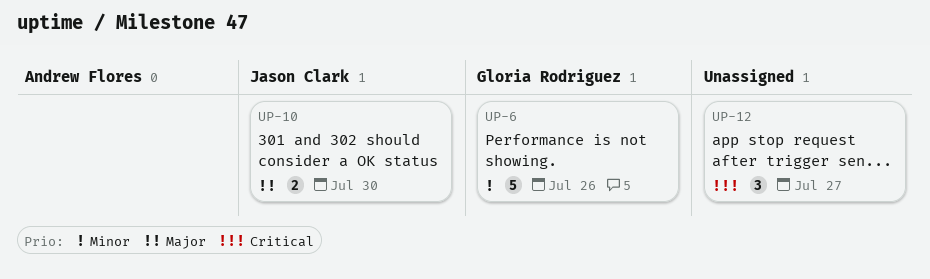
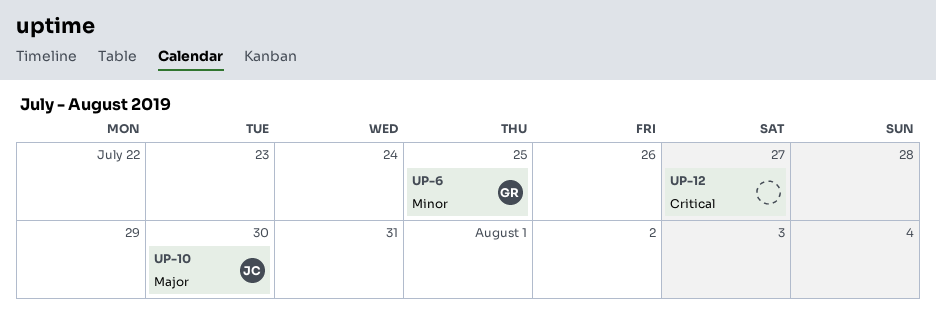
UP-6, due: Jul 26 -> Jul 25

